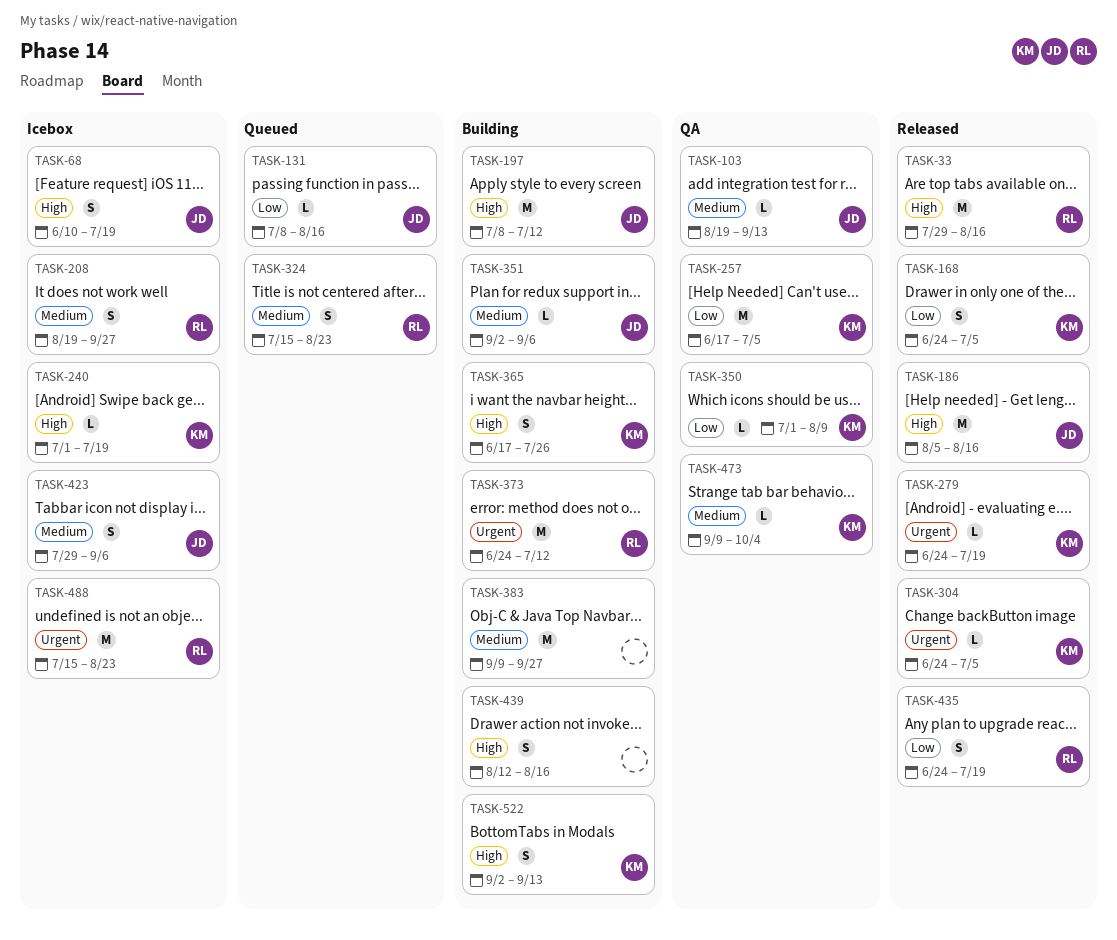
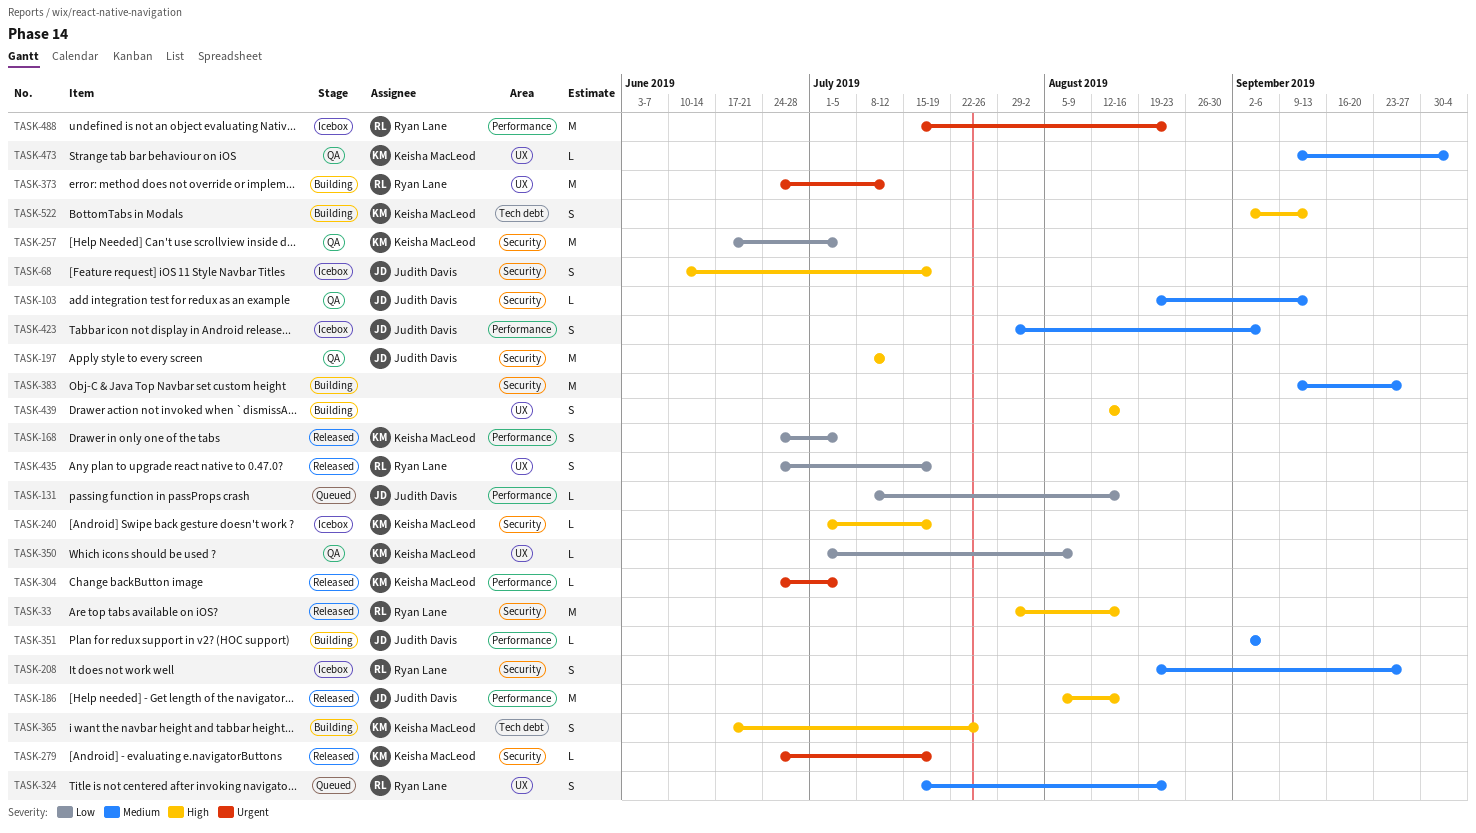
TASK-197, status: Building -> QA

